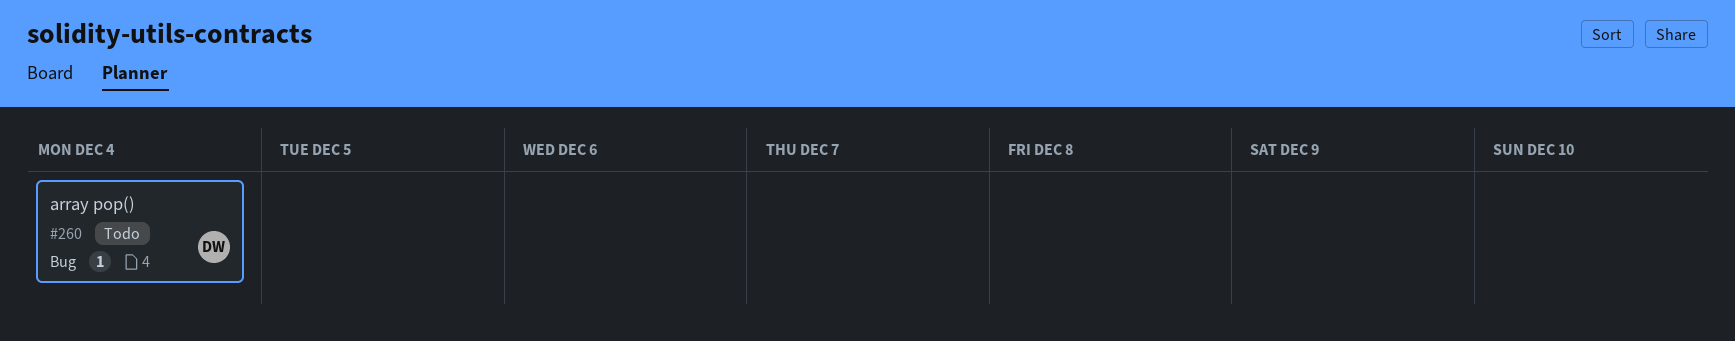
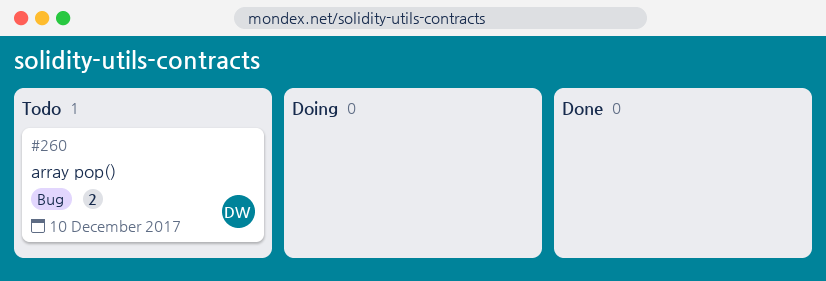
#260, estimate: 1 -> 2
#260, due: Dec 4 -> Dec 10

